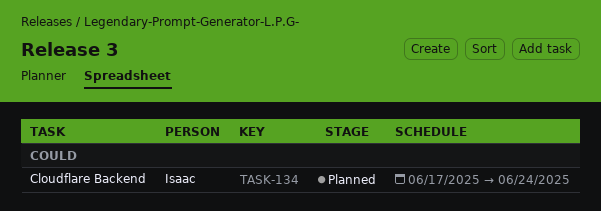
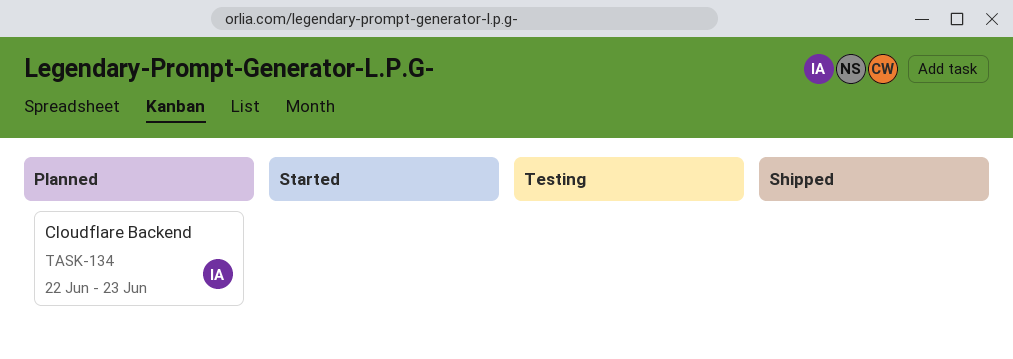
TASK-134, start: Jun 17 -> Jun 22
TASK-134, due: Jun 24 -> Jun 23

